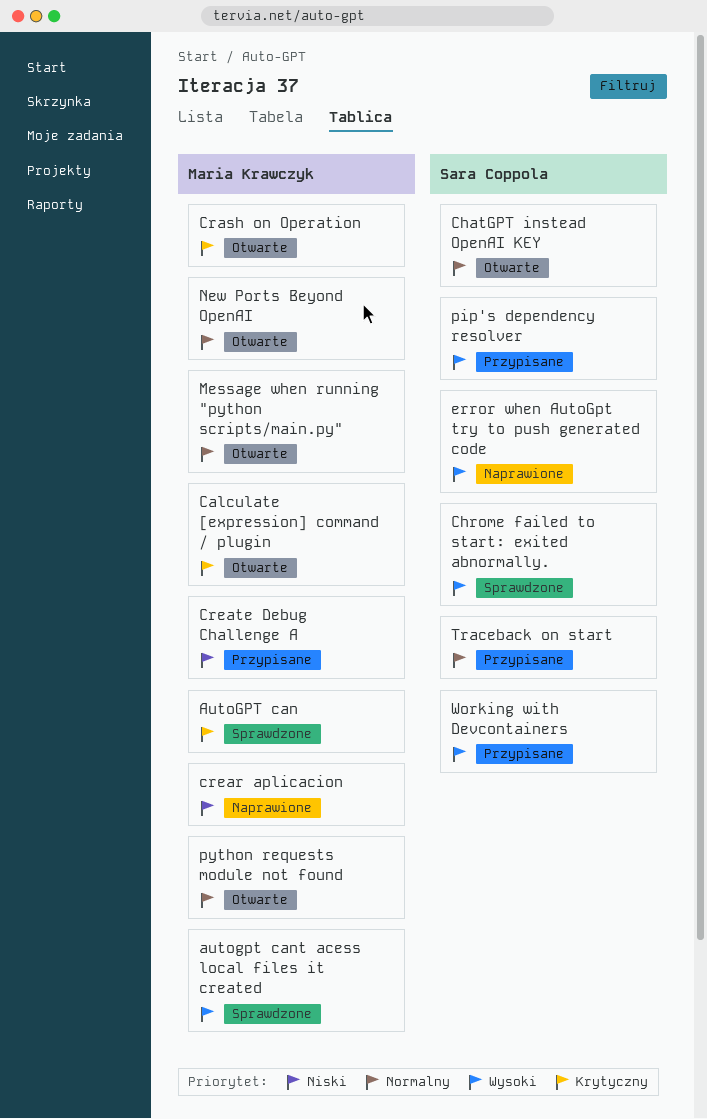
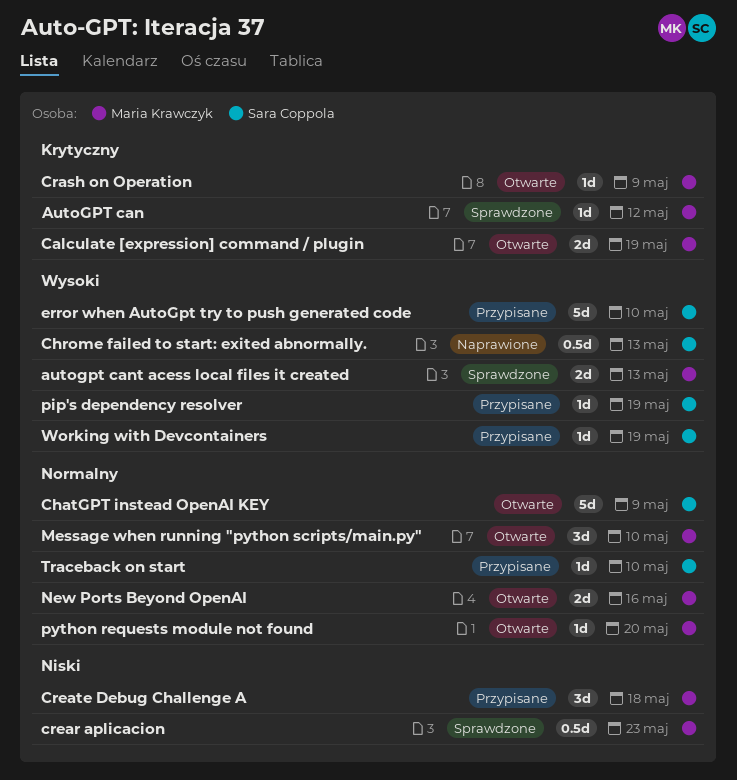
Chrome failed to start: exited abnormally., status: Sprawdzone -> Naprawione
crear aplicacion, status: Naprawione -> Sprawdzone
error when AutoGpt try to push generated code, status: Naprawione -> Przypisane

